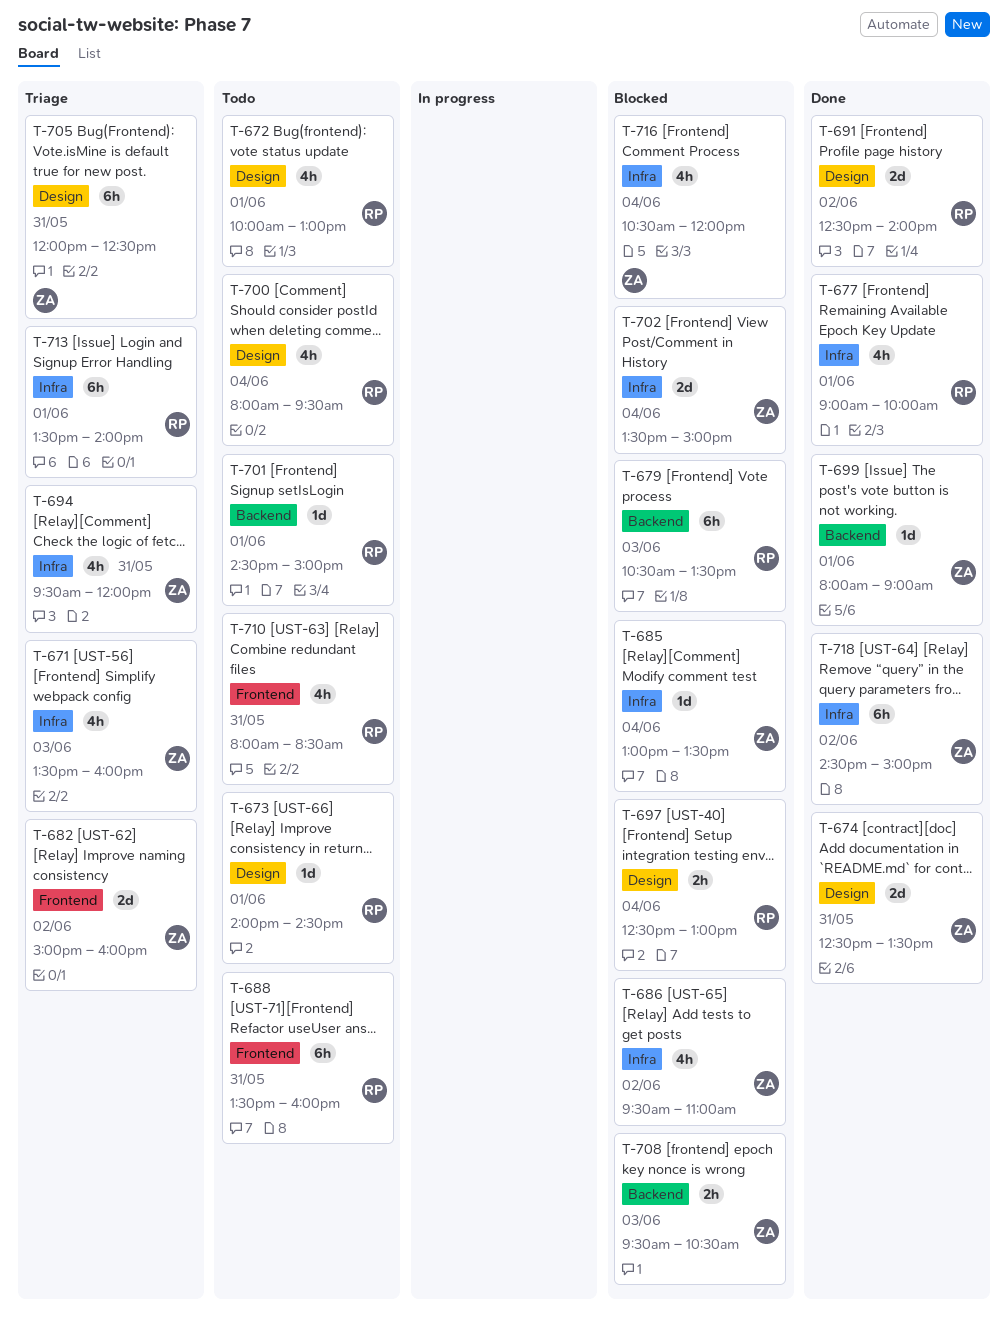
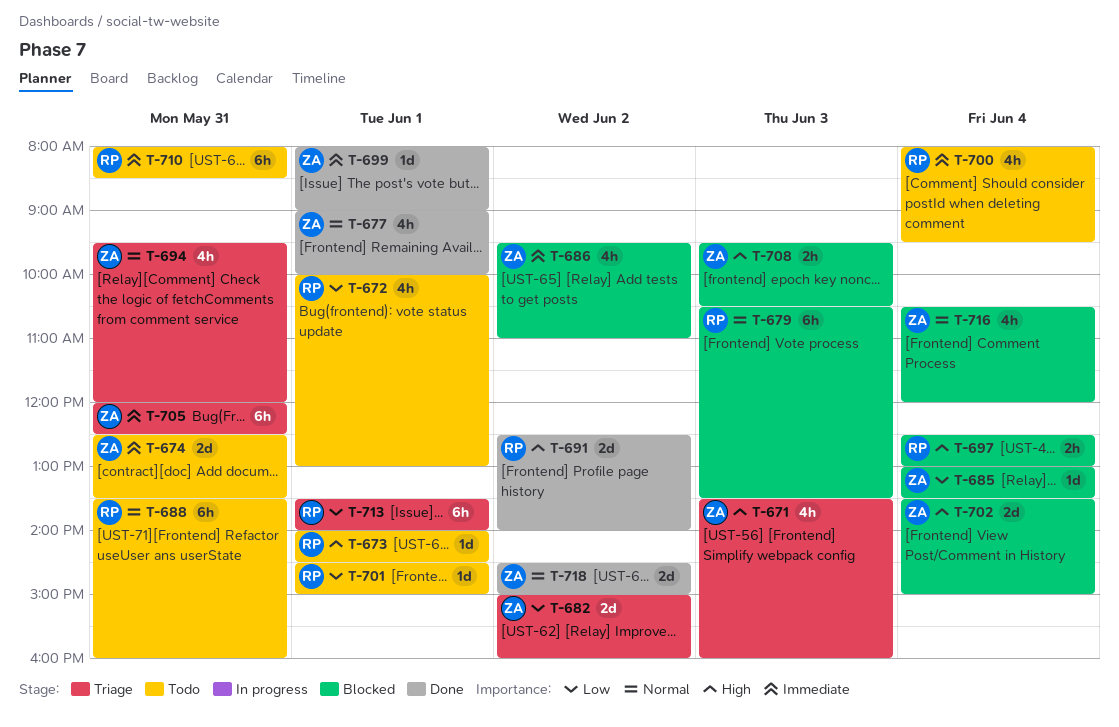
T-674, status: Done -> Todo
T-677, owner: RP -> ZA
T-710, estimate: 4h -> 6h
T-718, estimate: 6h -> 2d

